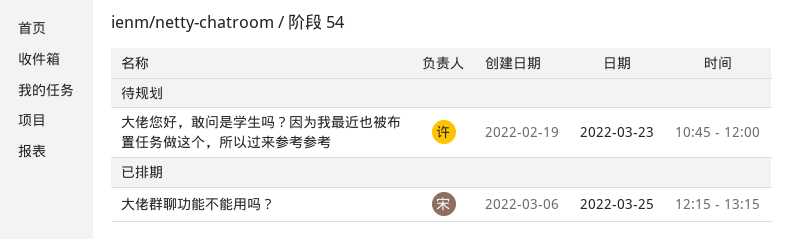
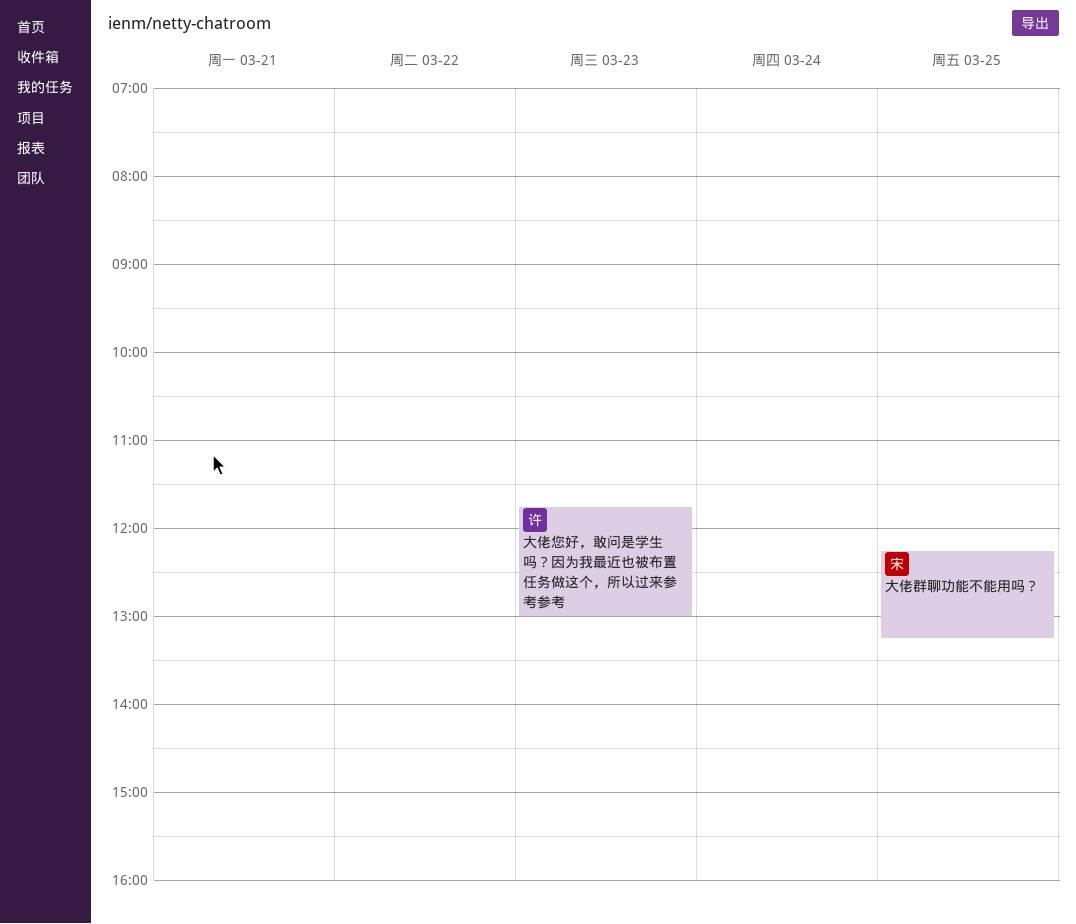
大佬您好，敢问是学生吗？因为我最近也被布置任务做这个，所以过来参考参考, begins: 10:45 -> 11:45
大佬您好，敢问是学生吗？因为我最近也被布置任务做这个，所以过来参考参考, ends: 12:00 -> 13:00

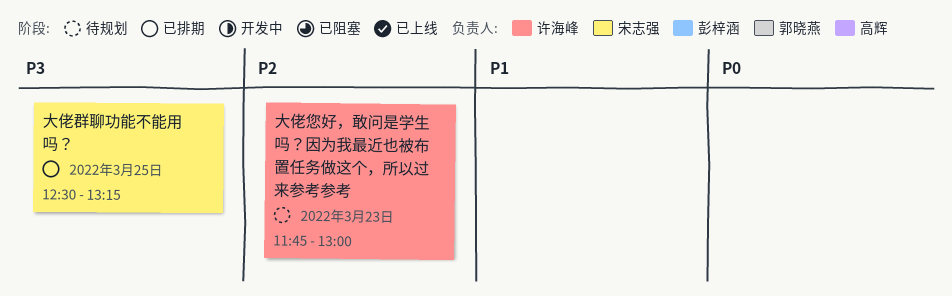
大佬群聊功能不能用吗？, begins: 12:15 -> 12:30

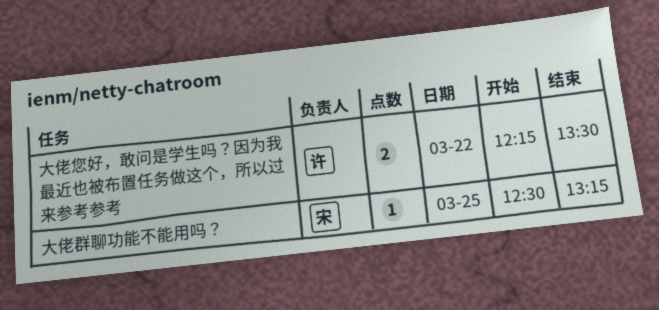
大佬您好，敢问是学生吗？因为我最近也被布置任务做这个，所以过来参考参考, day: Mar 23 -> Mar 22
大佬您好，敢问是学生吗？因为我最近也被布置任务做这个，所以过来参考参考, begins: 11:45 -> 12:15
大佬您好，敢问是学生吗？因为我最近也被布置任务做这个，所以过来参考参考, ends: 13:00 -> 13:30

